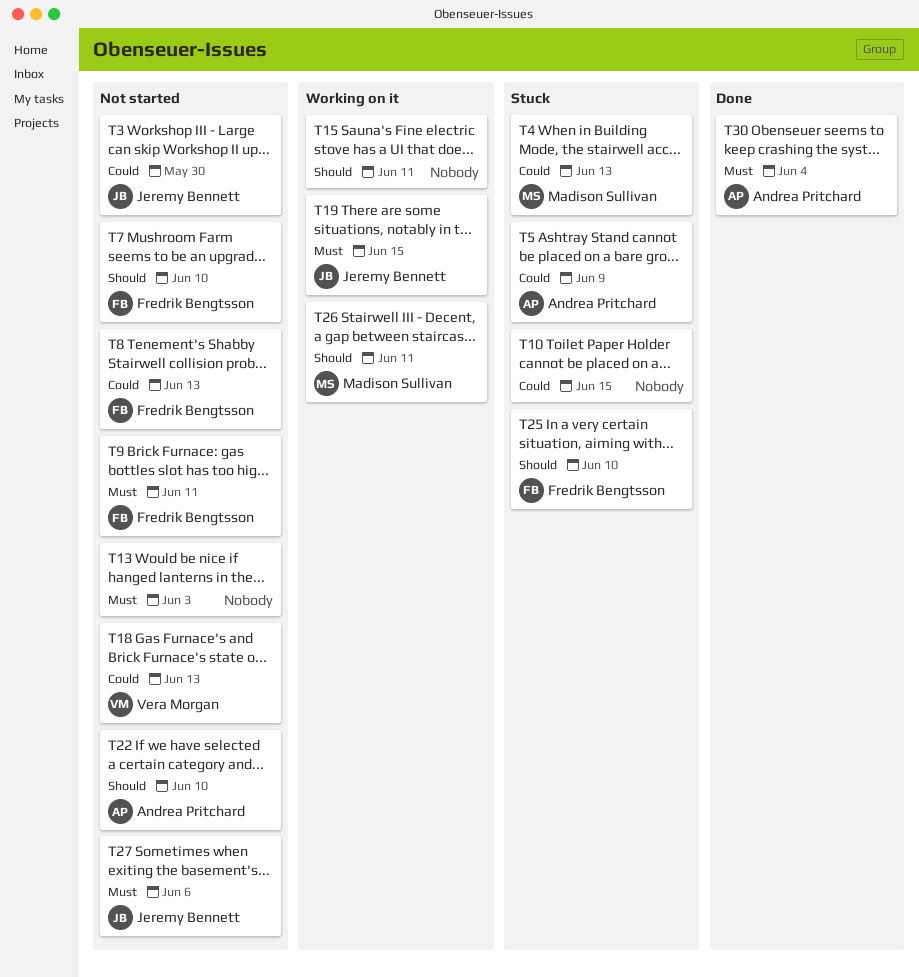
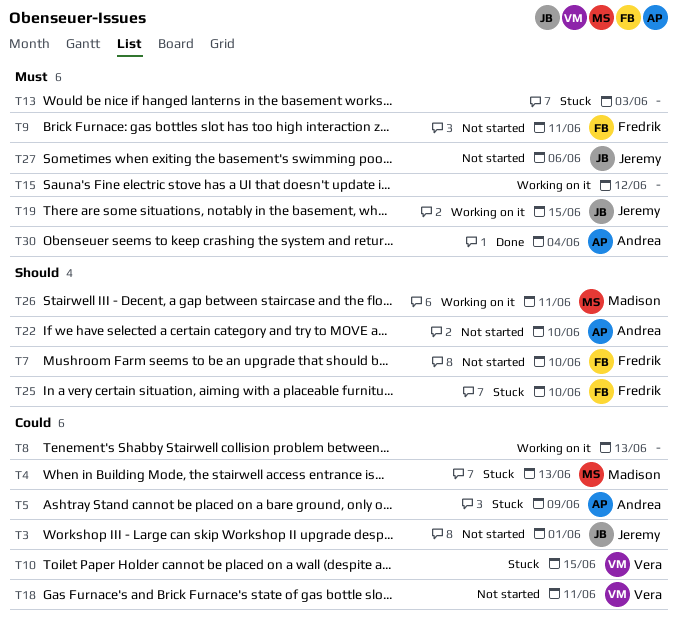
T3, due: May 30 -> Jun 1
T8, status: Not started -> Working on it
T8, owner: Fredrik Bengtsson -> none
T10, owner: none -> Vera Morgan
T13, status: Not started -> Stuck
T15, priority: Should -> Must
T15, due: Jun 11 -> Jun 12
T18, due: Jun 13 -> Jun 11

